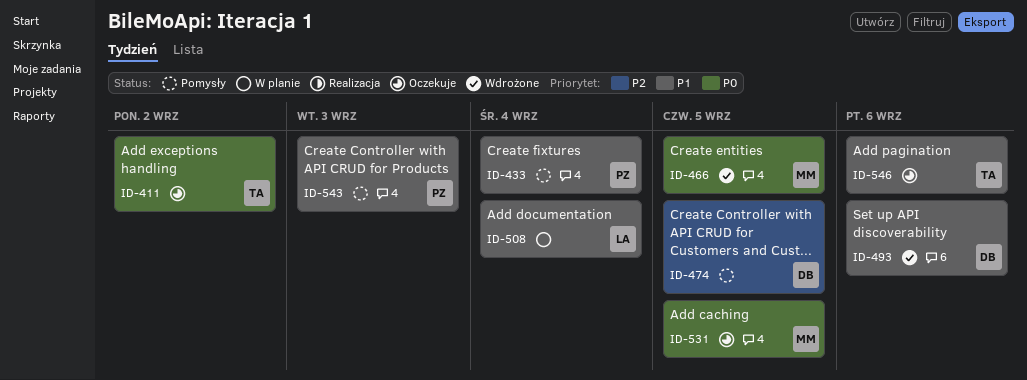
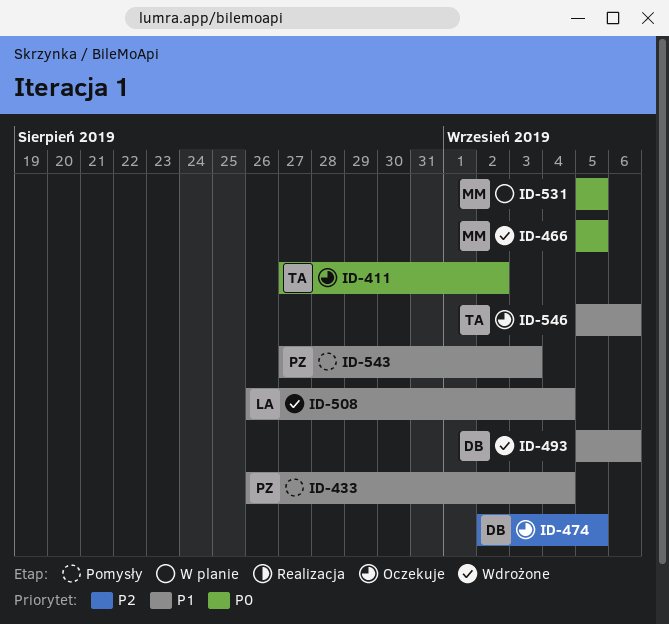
ID-474, status: Pomysły -> Oczekuje
ID-508, status: W planie -> Wdrożone
ID-531, status: Oczekuje -> W planie

